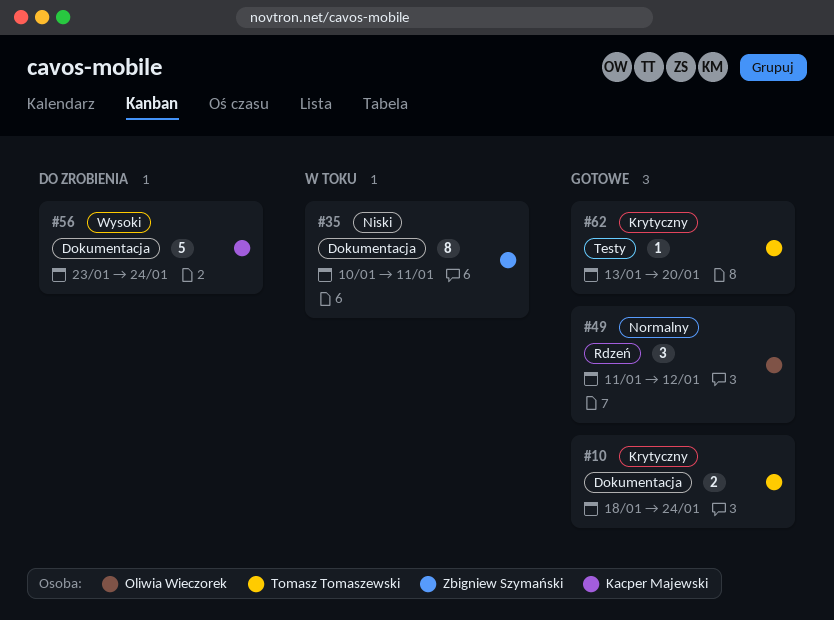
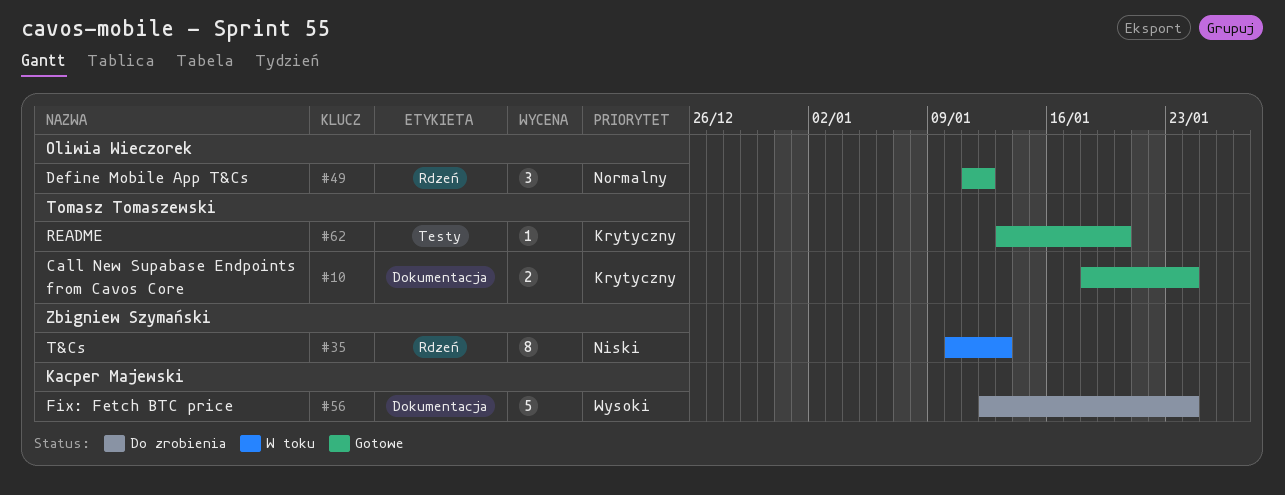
#35, label: Dokumentacja -> Rdzeń
#35, due: Jan 11 -> Jan 13
#56, start: Jan 23 -> Jan 12

